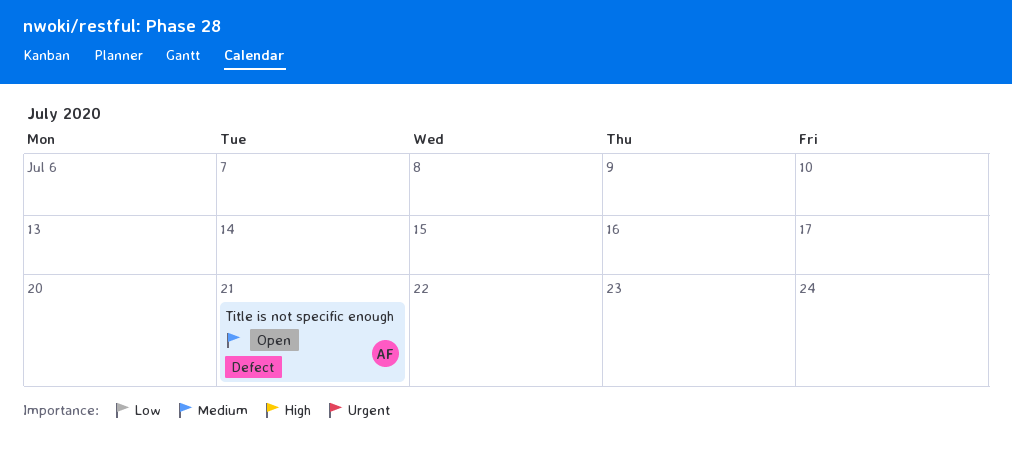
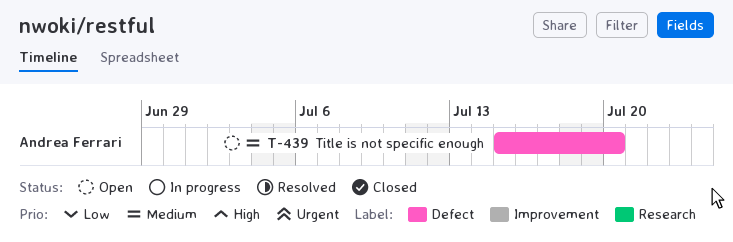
Title is not specific enough, due: Jul 21 -> Jul 20

